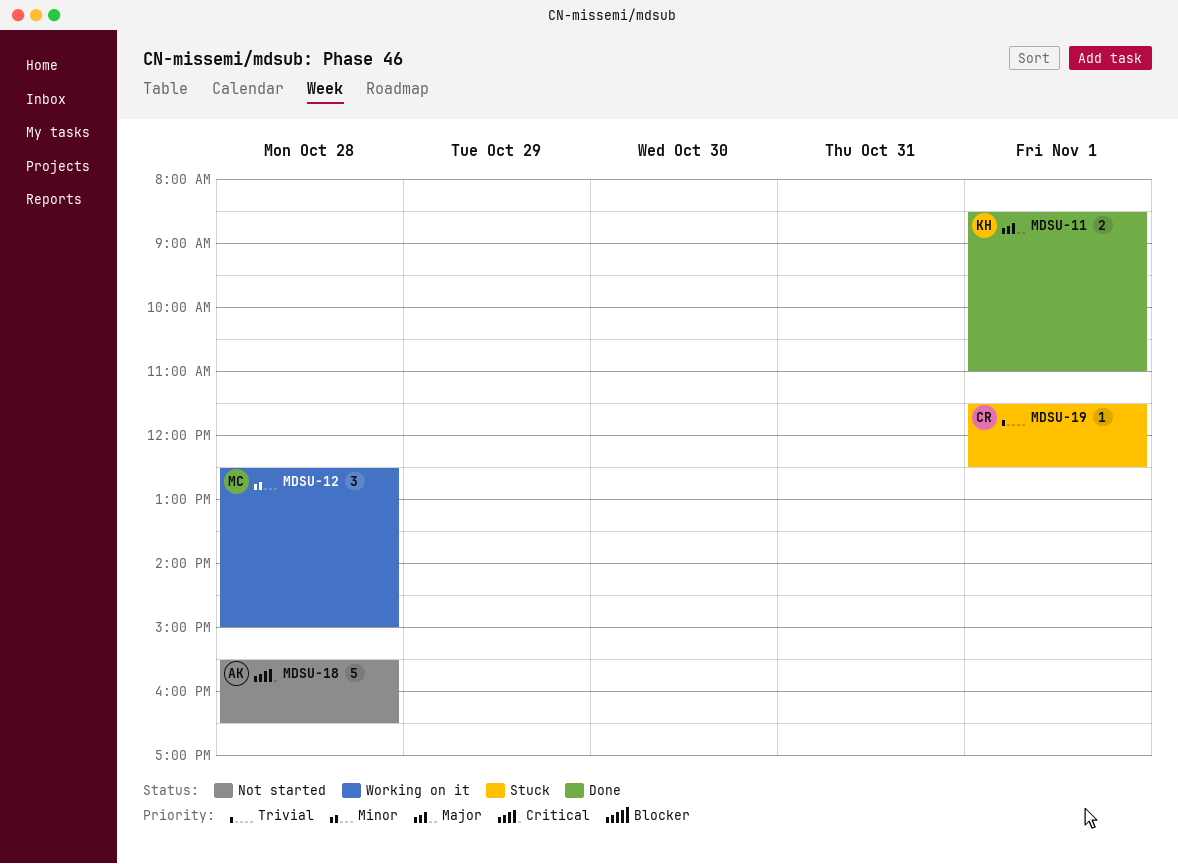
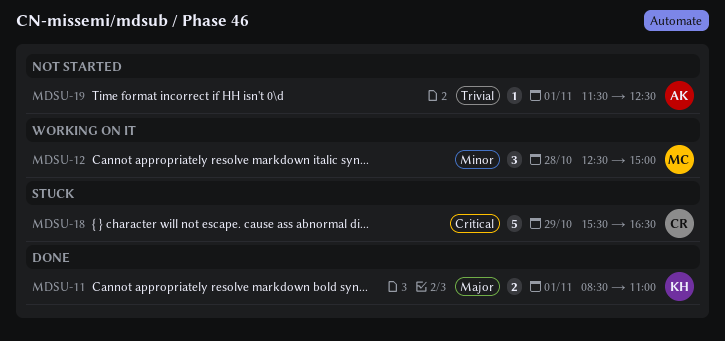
MDSU-18, status: Not started -> Stuck
MDSU-18, owner: AK -> CR
MDSU-18, day: Oct 28 -> Oct 29
MDSU-19, status: Stuck -> Not started
MDSU-19, owner: CR -> AK

